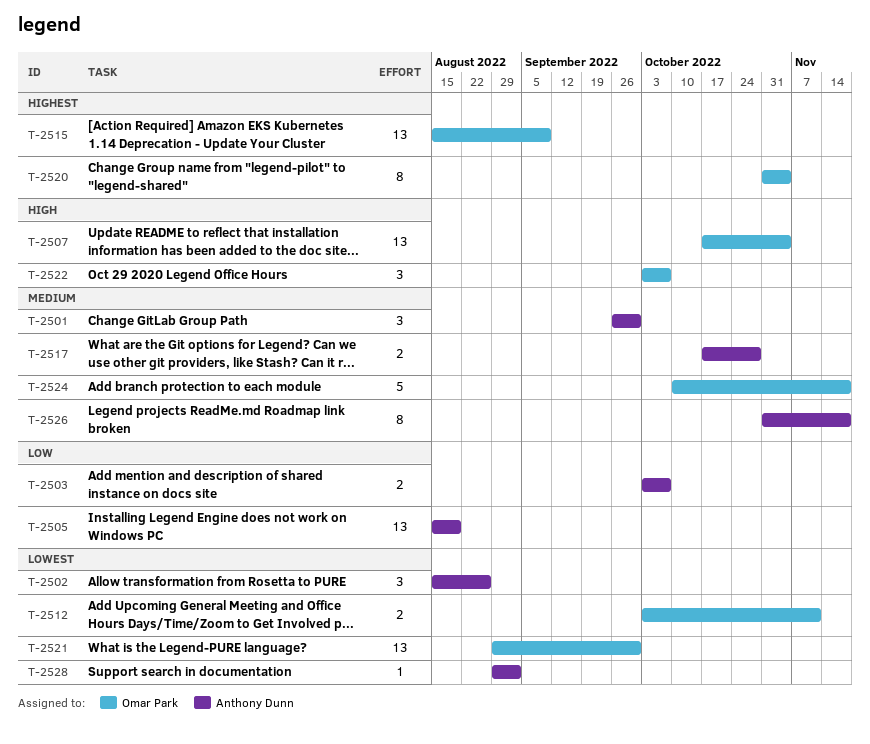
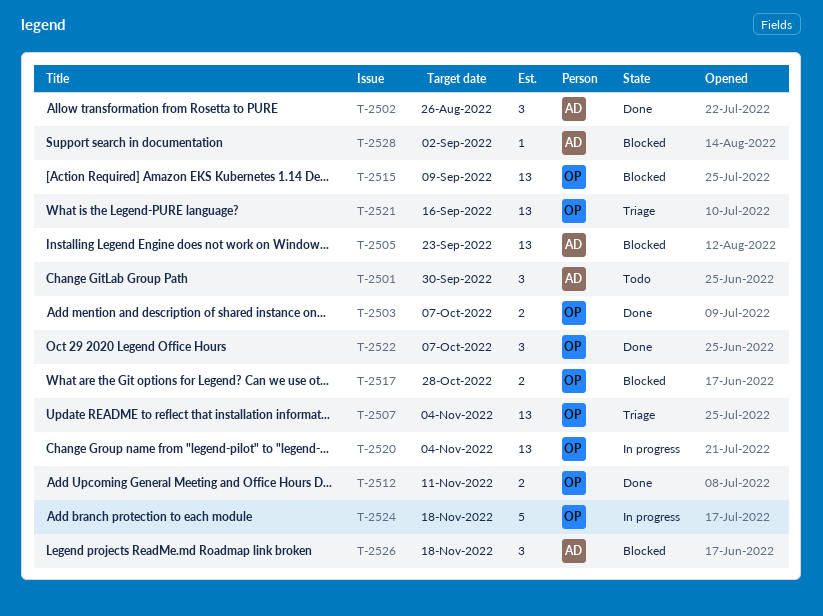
T-2503, owner: Anthony Dunn -> Omar Park
T-2505, due: Aug 19 -> Sep 23
T-2517, owner: Anthony Dunn -> Omar Park
T-2520, estimate: 8 -> 13
T-2521, due: Sep 30 -> Sep 16
T-2526, estimate: 8 -> 3

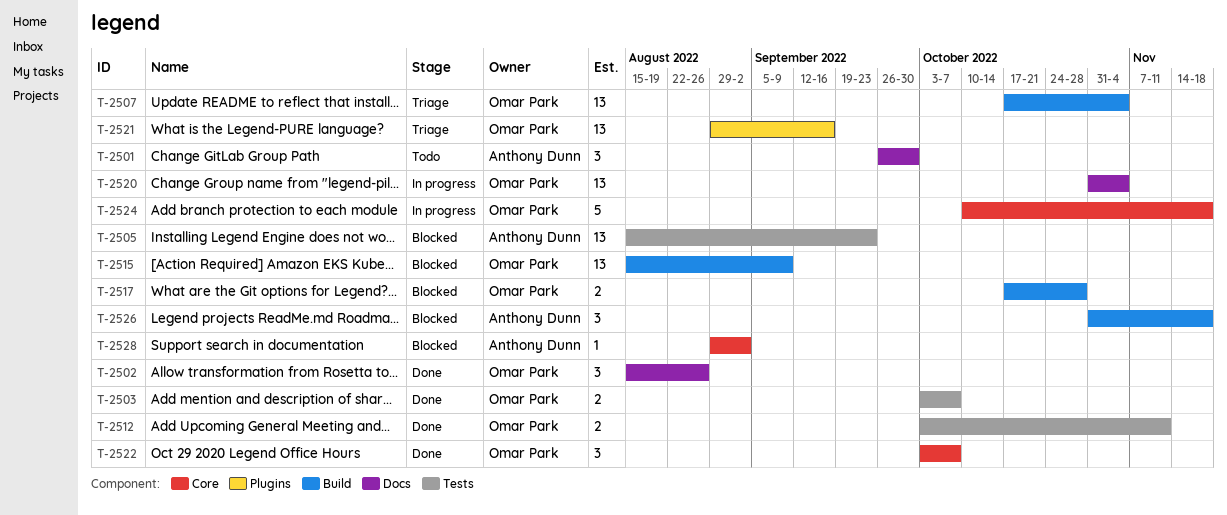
T-2502, owner: Anthony Dunn -> Omar Park

